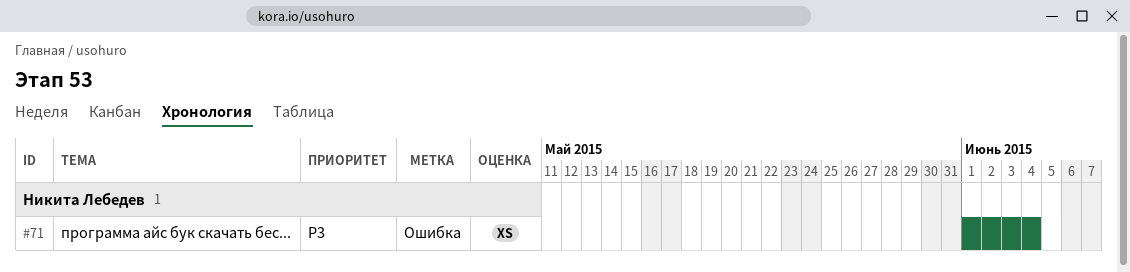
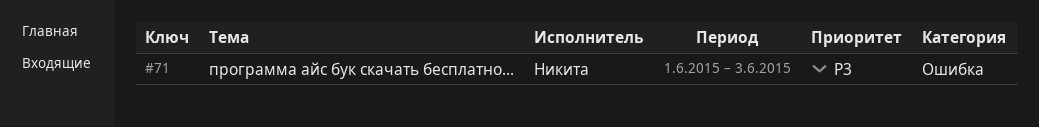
#71, due: Jun 4 -> Jun 3

